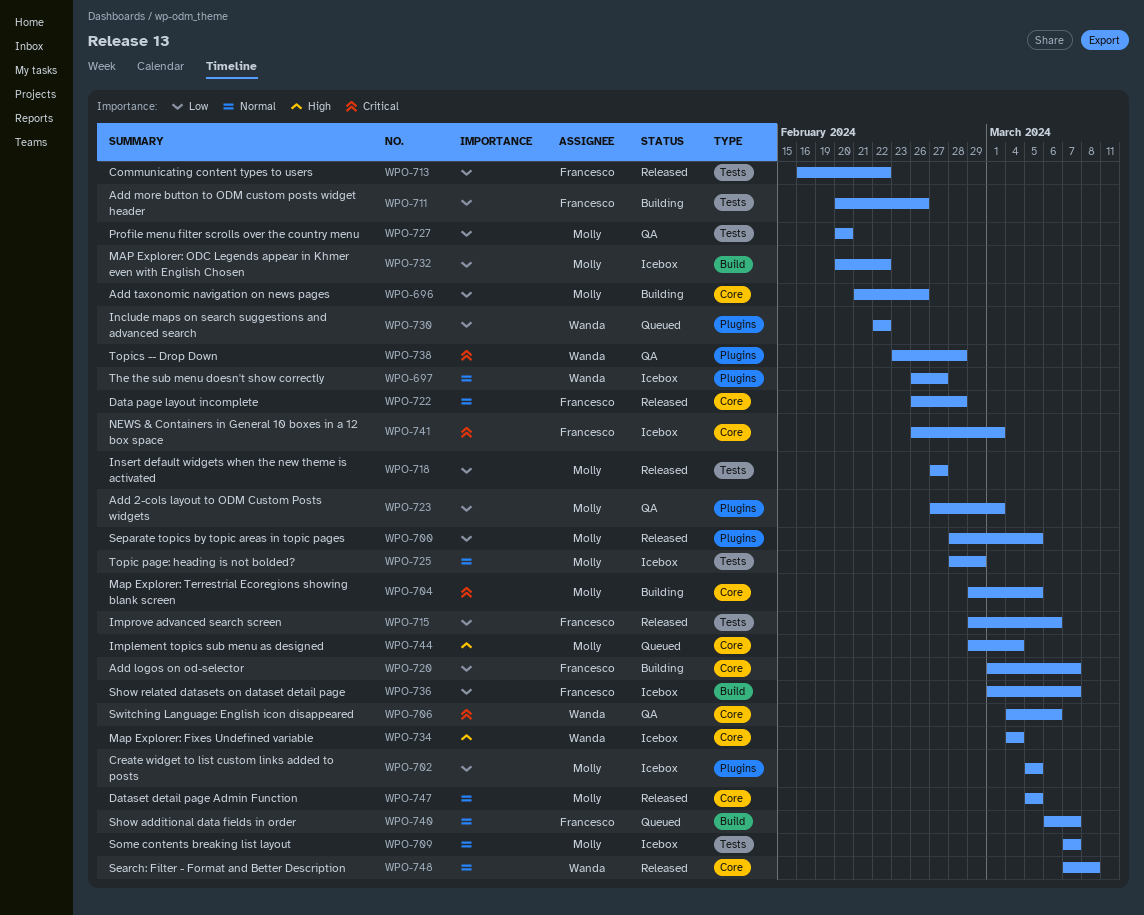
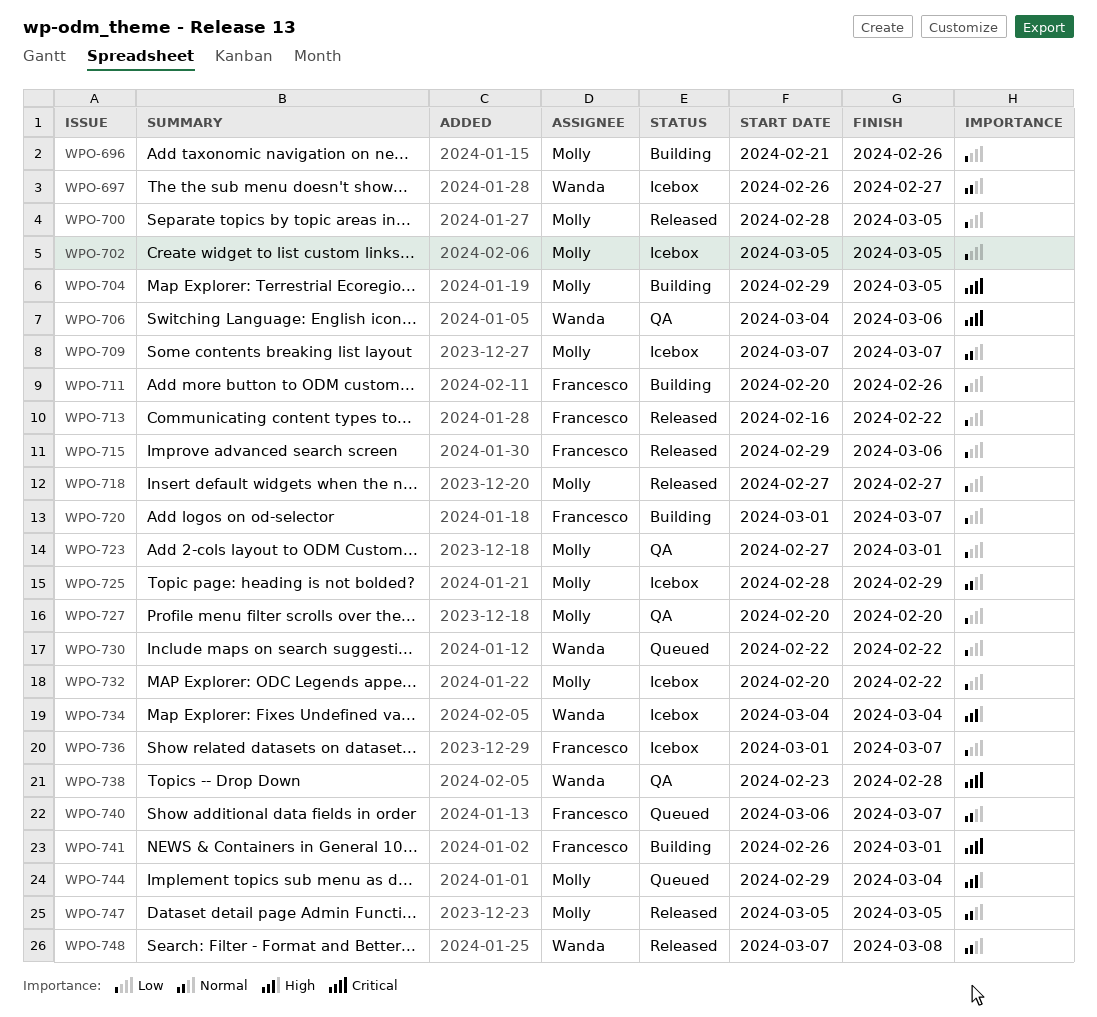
WPO-722: present -> none
WPO-741, status: Icebox -> Building

